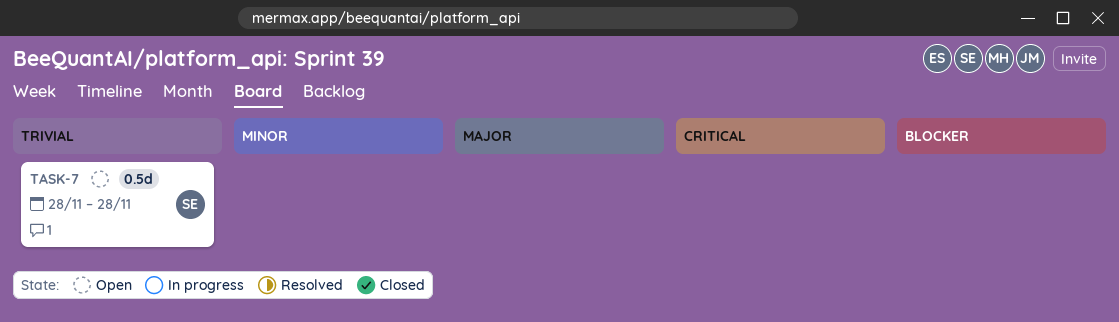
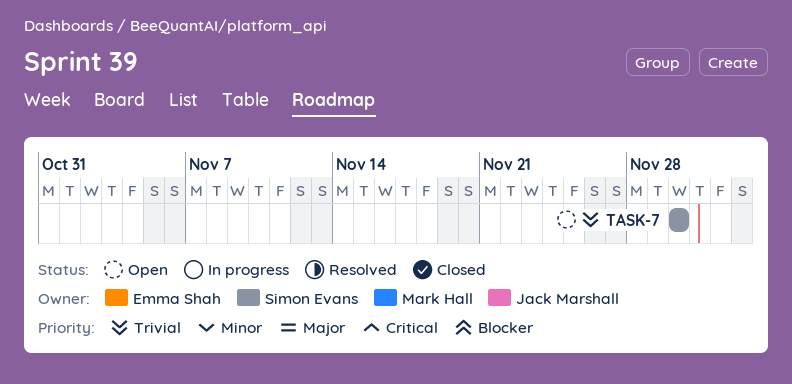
TASK-7, start: Nov 28 -> Nov 30
TASK-7, due: Nov 28 -> Nov 30

